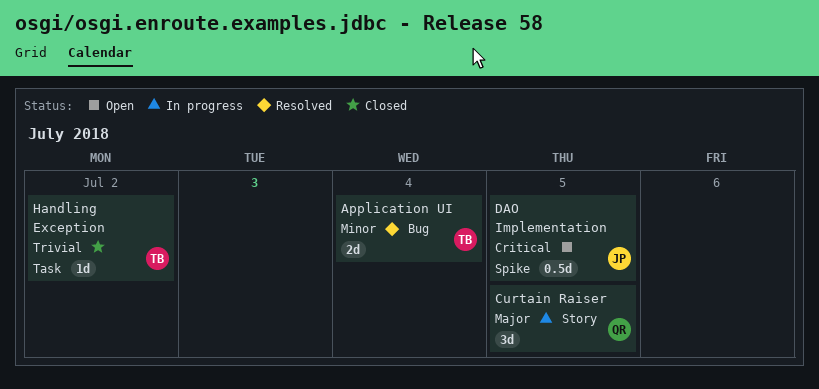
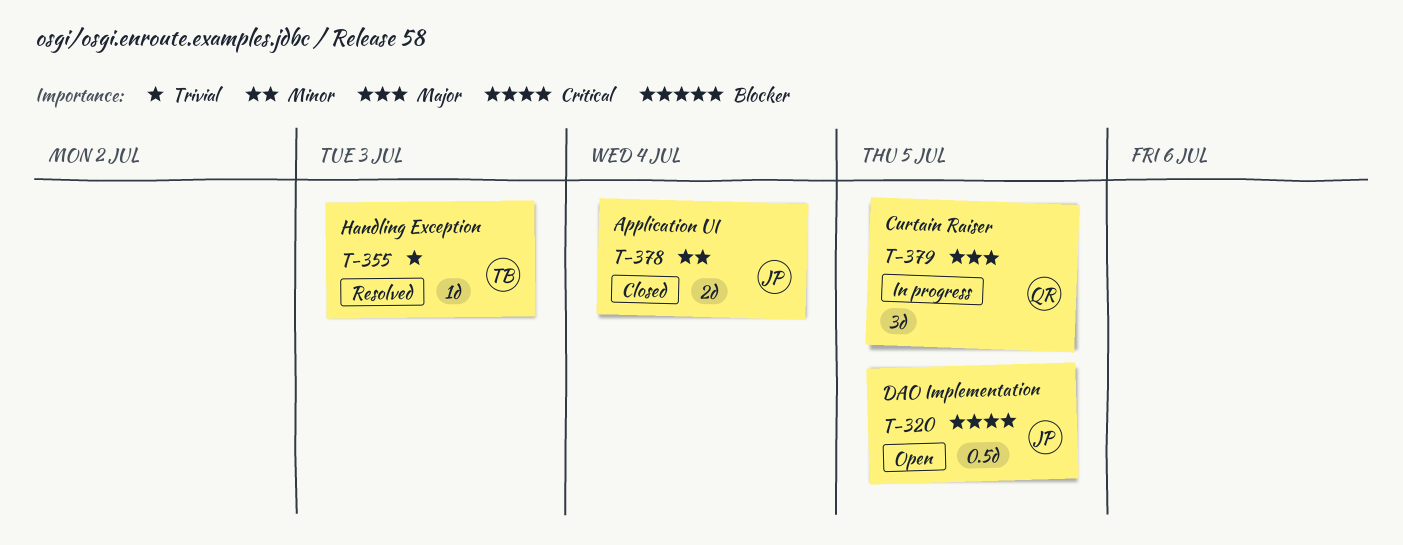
Application UI, status: Resolved -> Closed
Application UI, owner: TB -> JP
Handling Exception, status: Closed -> Resolved
Handling Exception, due: Jul 2 -> Jul 3

